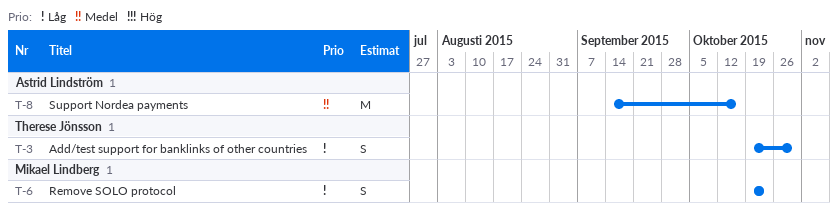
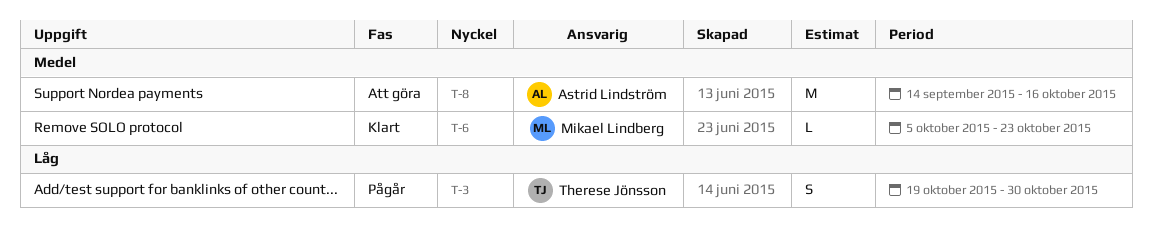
T-6, priority: Låg -> Medel
T-6, estimate: S -> L
T-6, start: Oct 19 -> Oct 5

